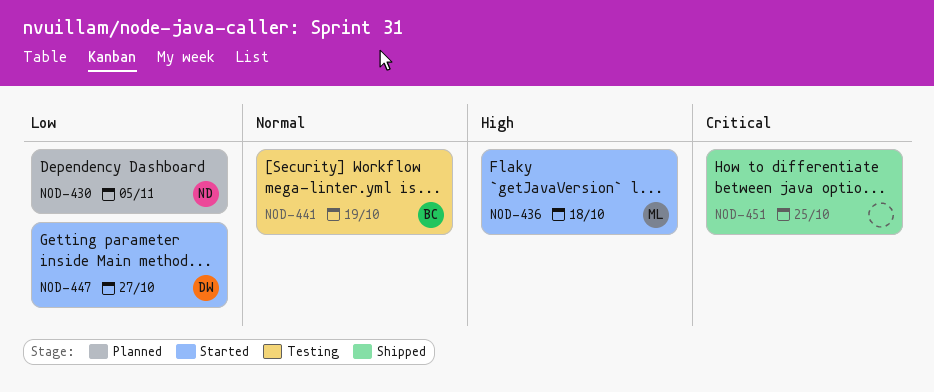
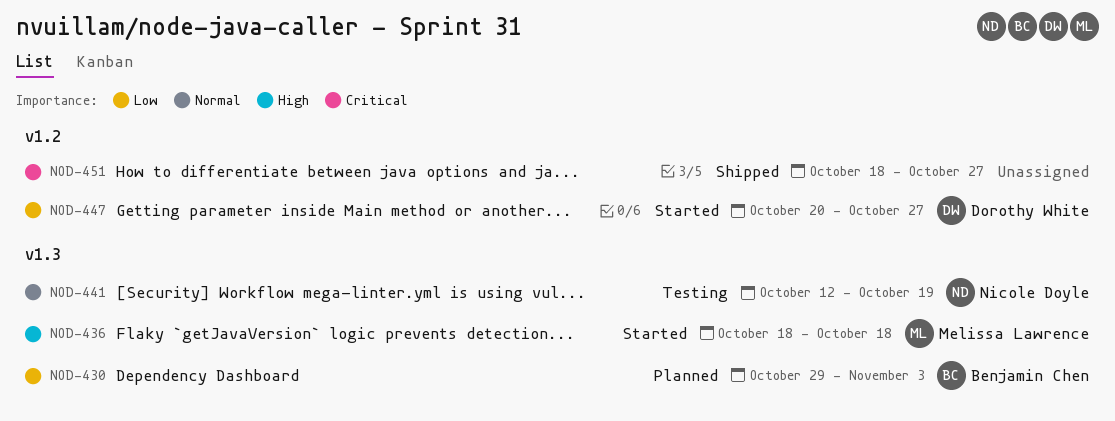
NOD-430, owner: Nicole Doyle -> Benjamin Chen
NOD-430, due: Nov 5 -> Nov 3
NOD-441, owner: Benjamin Chen -> Nicole Doyle
NOD-451, due: Oct 25 -> Oct 27

